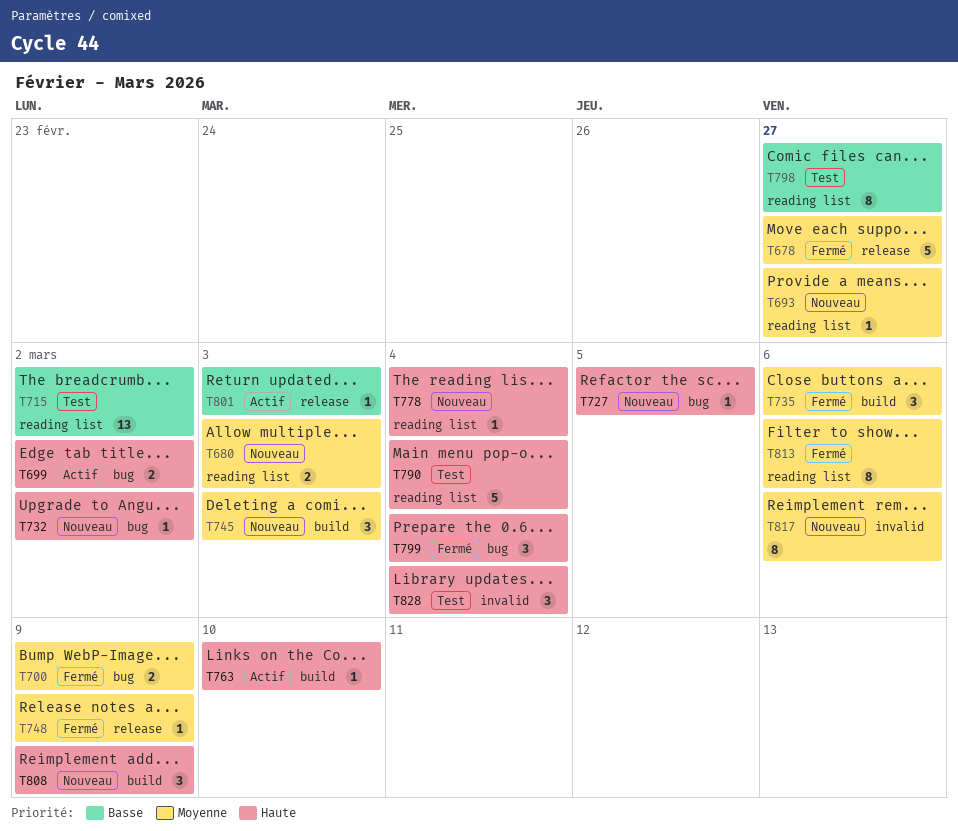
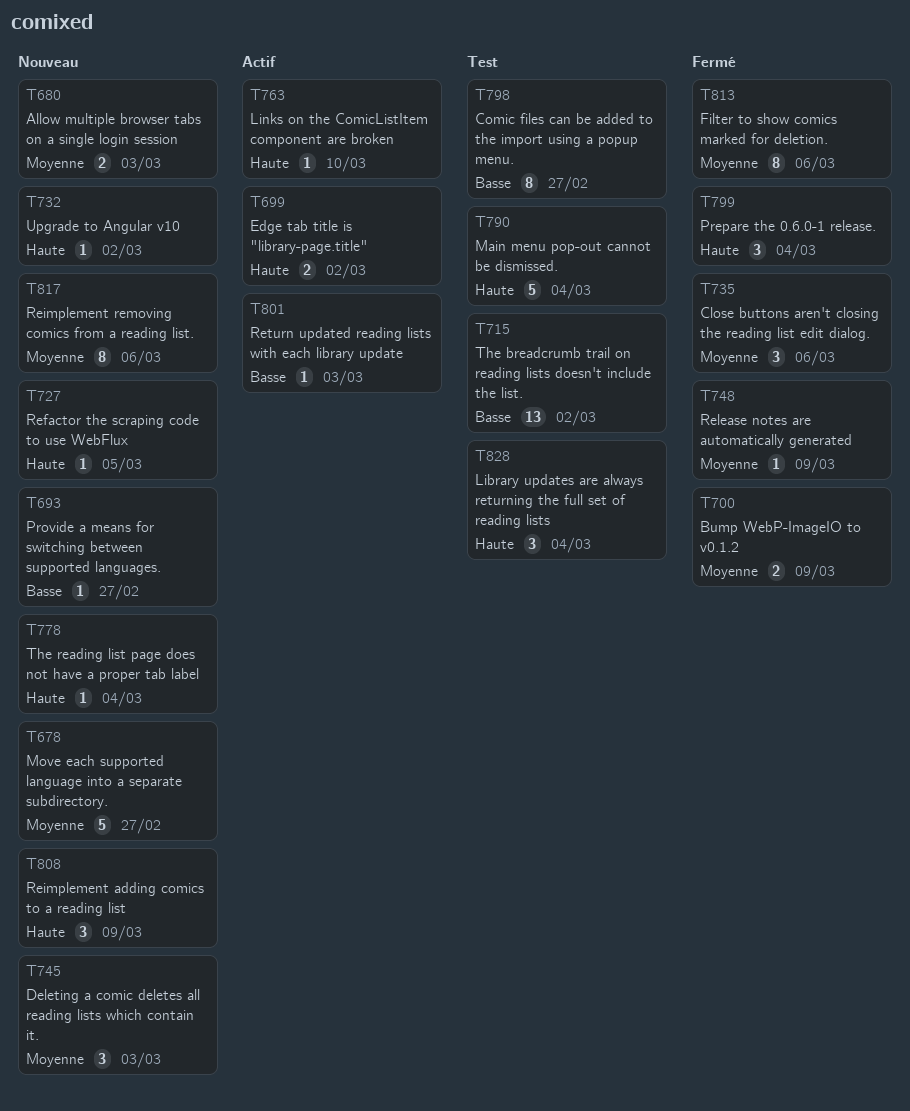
T678, status: Fermé -> Nouveau
T693, priority: Moyenne -> Basse

